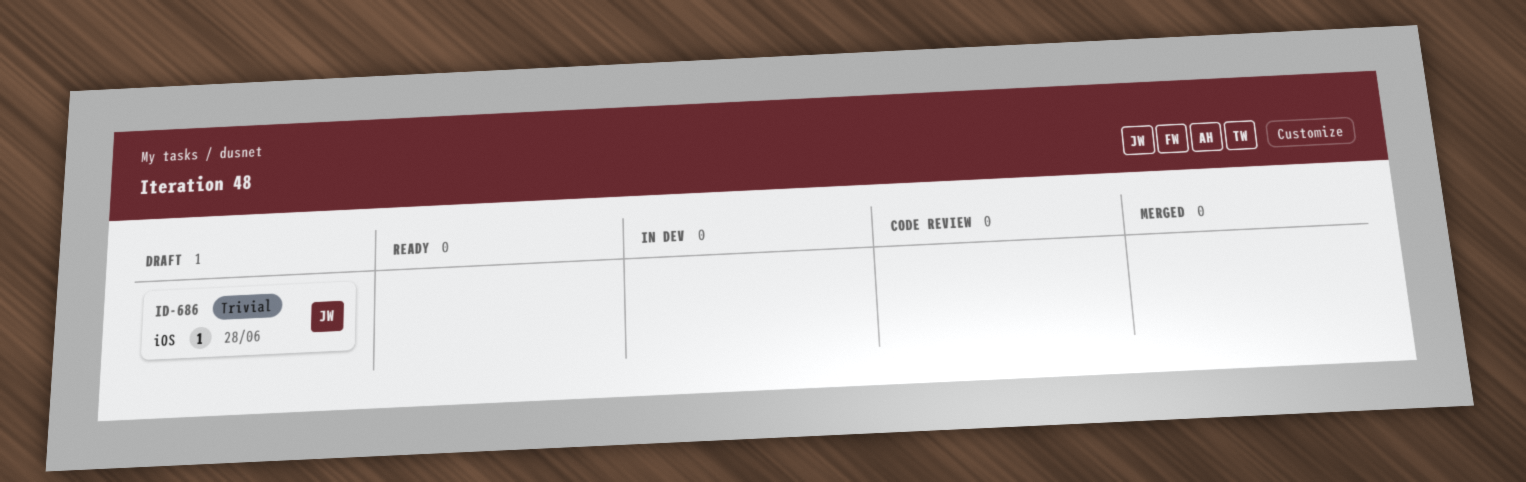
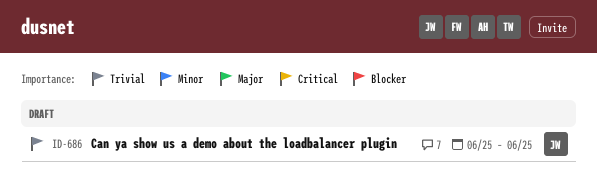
ID-686, due: Jun 28 -> Jun 25

